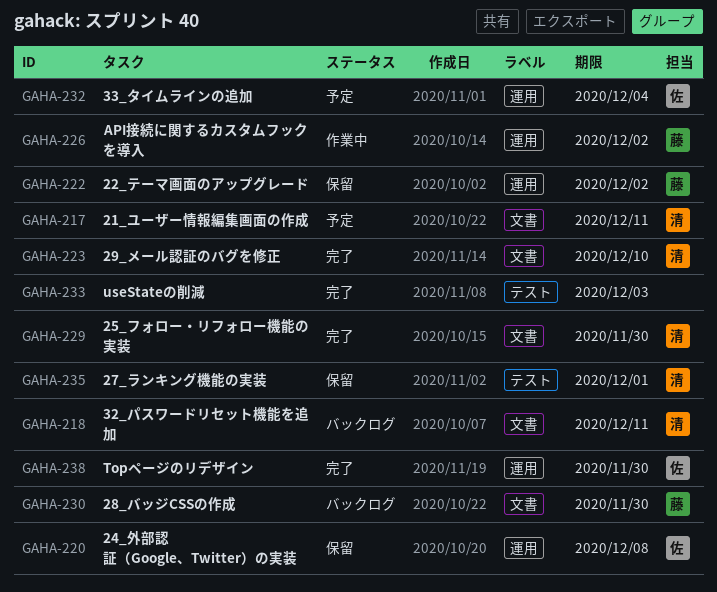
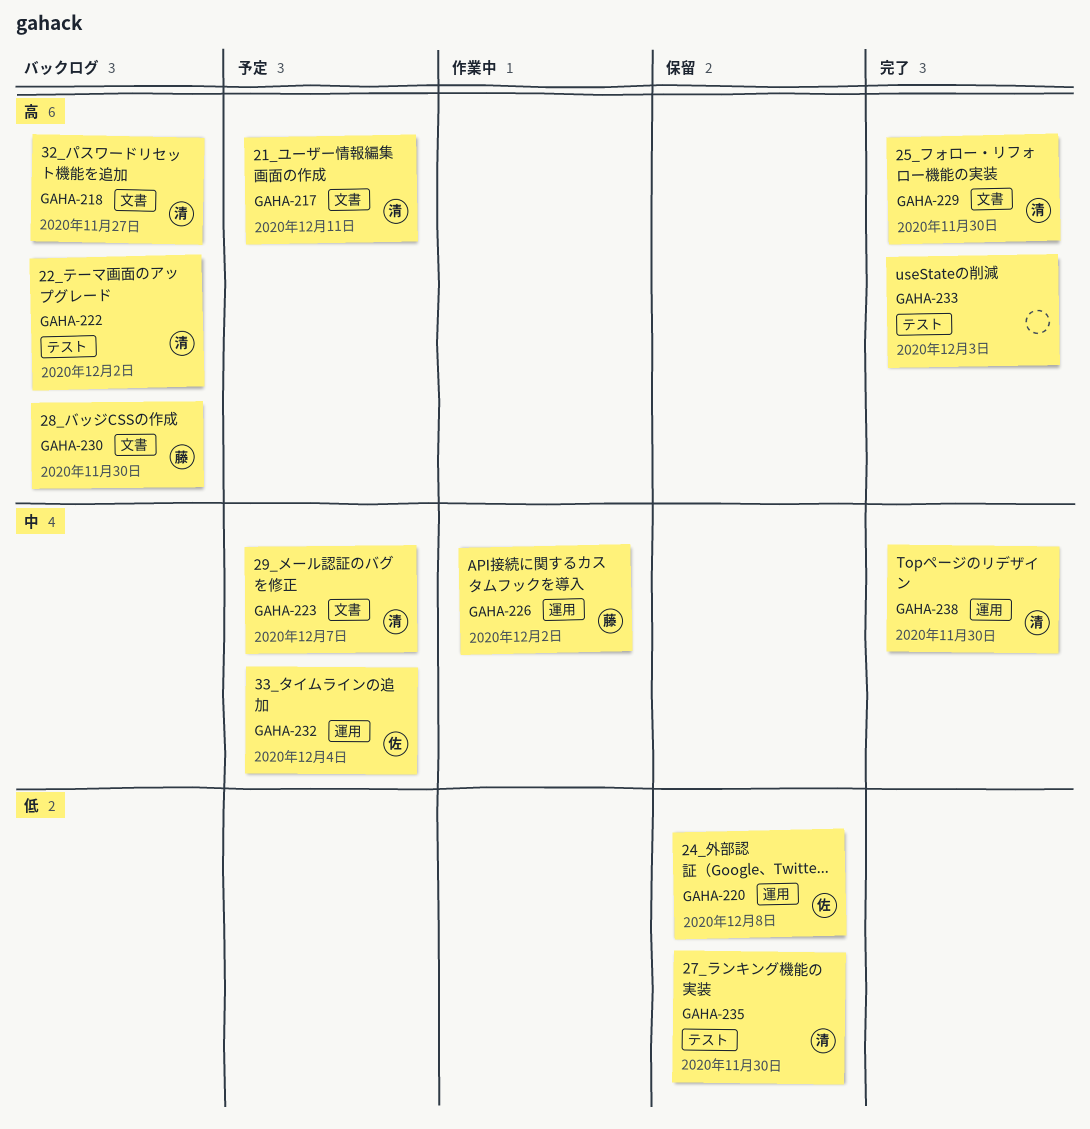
GAHA-218, due: Dec 11 -> Nov 27
GAHA-222, status: 保留 -> バックログ
GAHA-222, owner: 藤 -> 清
GAHA-222, label: 運用 -> テスト
GAHA-223, status: 完了 -> 予定
GAHA-223, due: Dec 10 -> Dec 7
GAHA-235, due: Dec 1 -> Nov 30
GAHA-238, owner: 佐 -> 清

